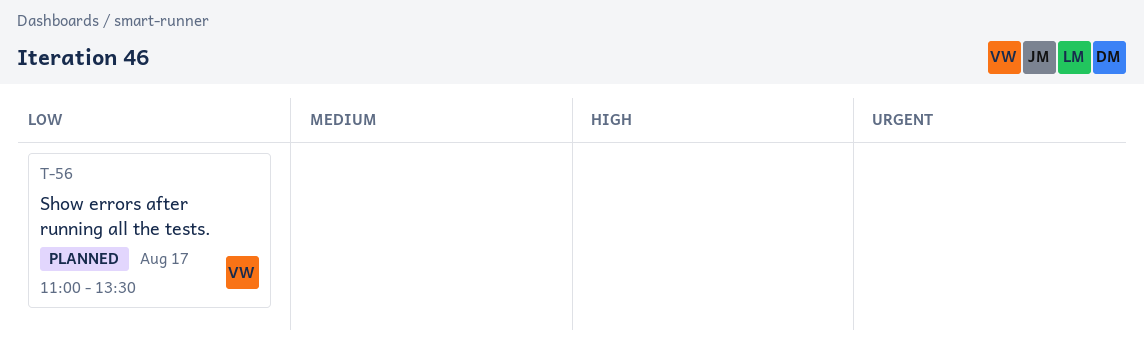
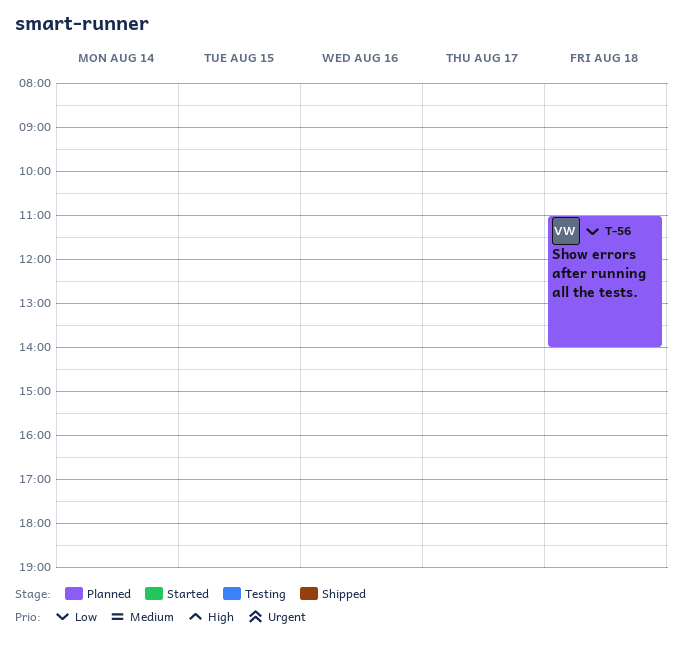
T-56, day: Aug 17 -> Aug 18
T-56, ends: 13:30 -> 14:00

